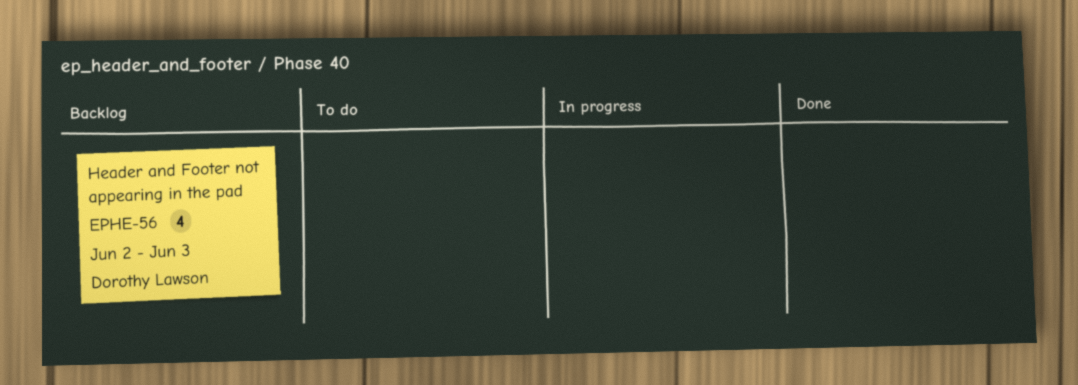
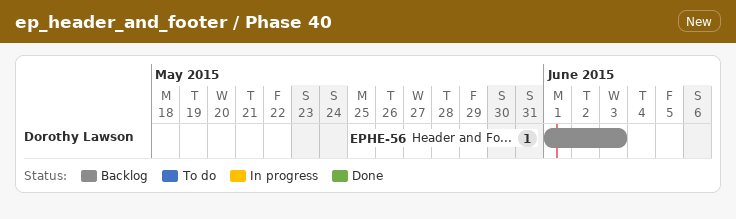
EPHE-56, estimate: 4 -> 1
EPHE-56, start: Jun 2 -> Jun 1

